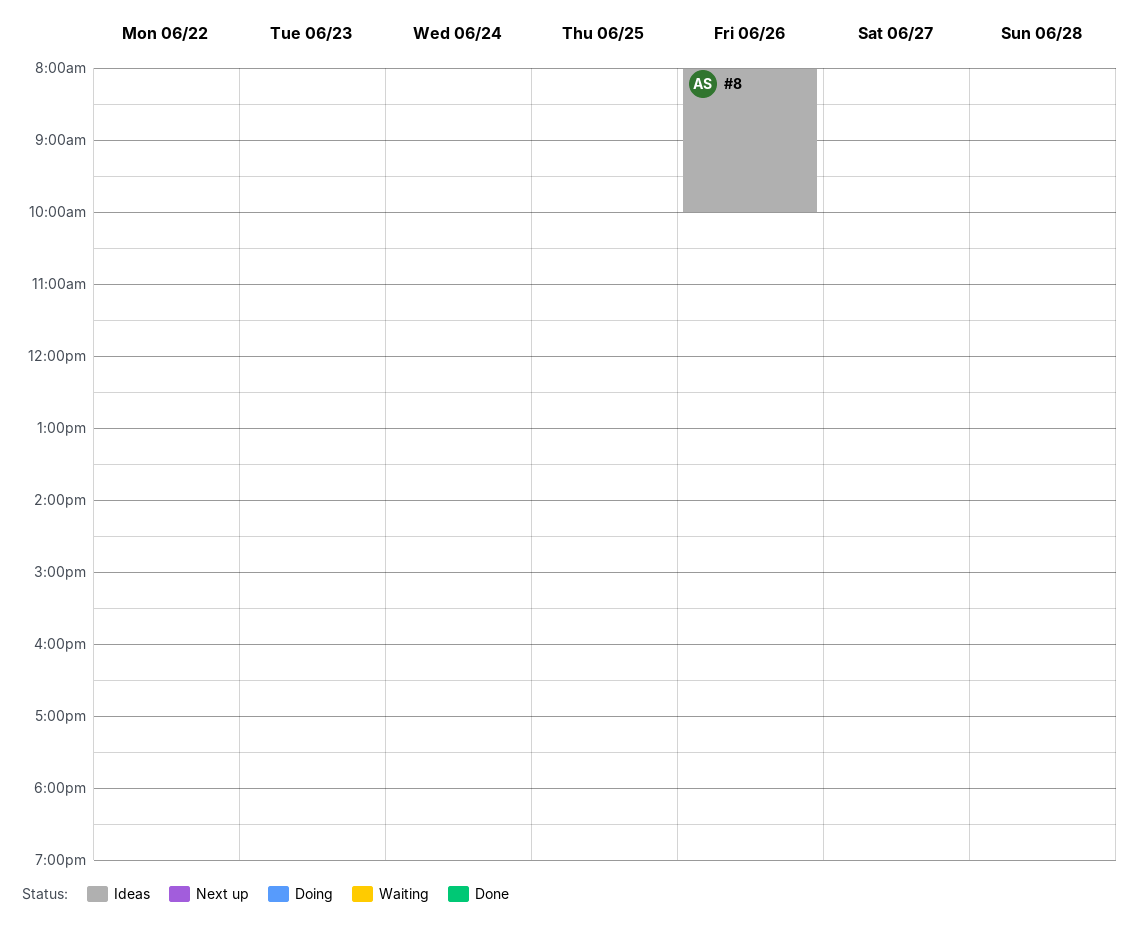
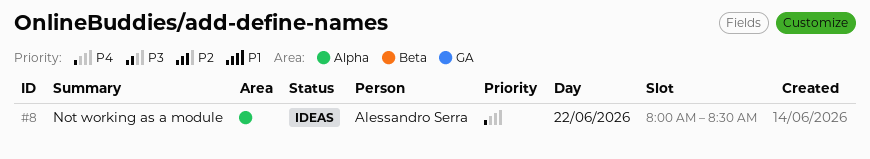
#8, day: Jun 26 -> Jun 22
#8, ends: 10:00 -> 08:30

